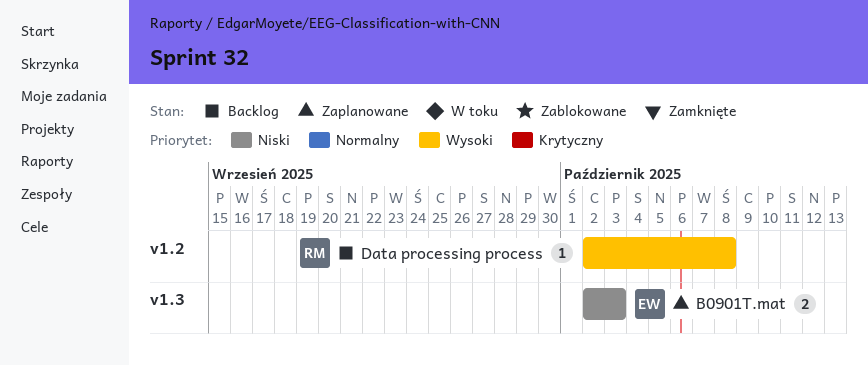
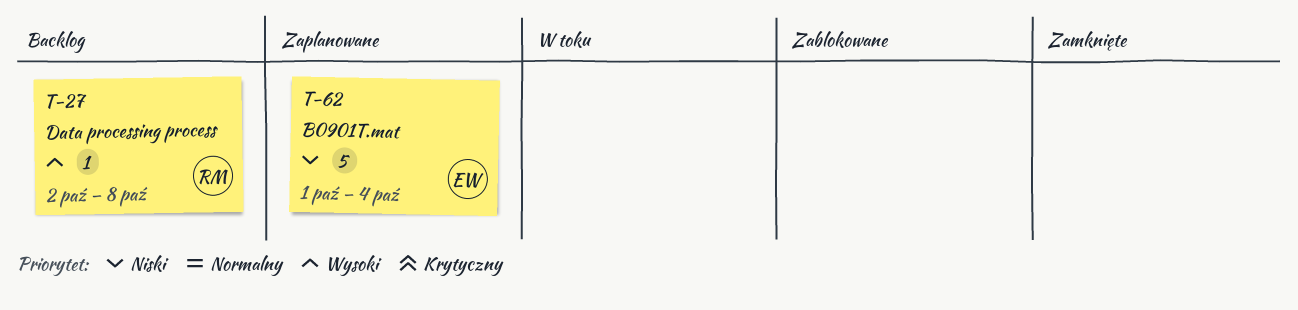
B0901T.mat, estimate: 2 -> 5
B0901T.mat, start: Oct 2 -> Oct 1
B0901T.mat, due: Oct 3 -> Oct 4

